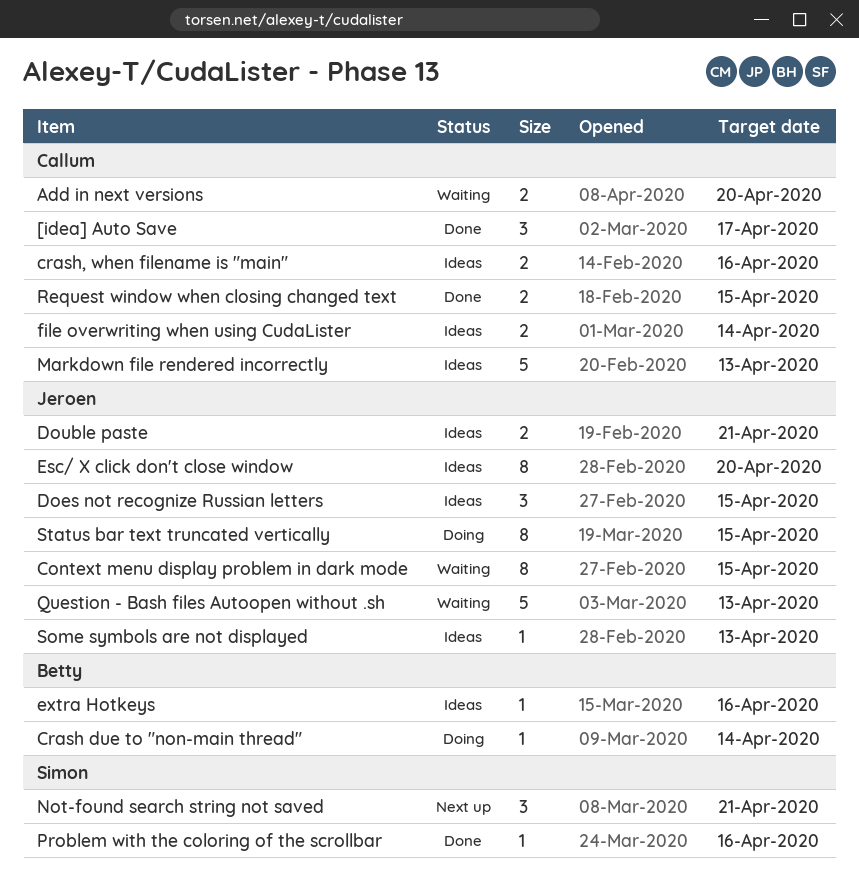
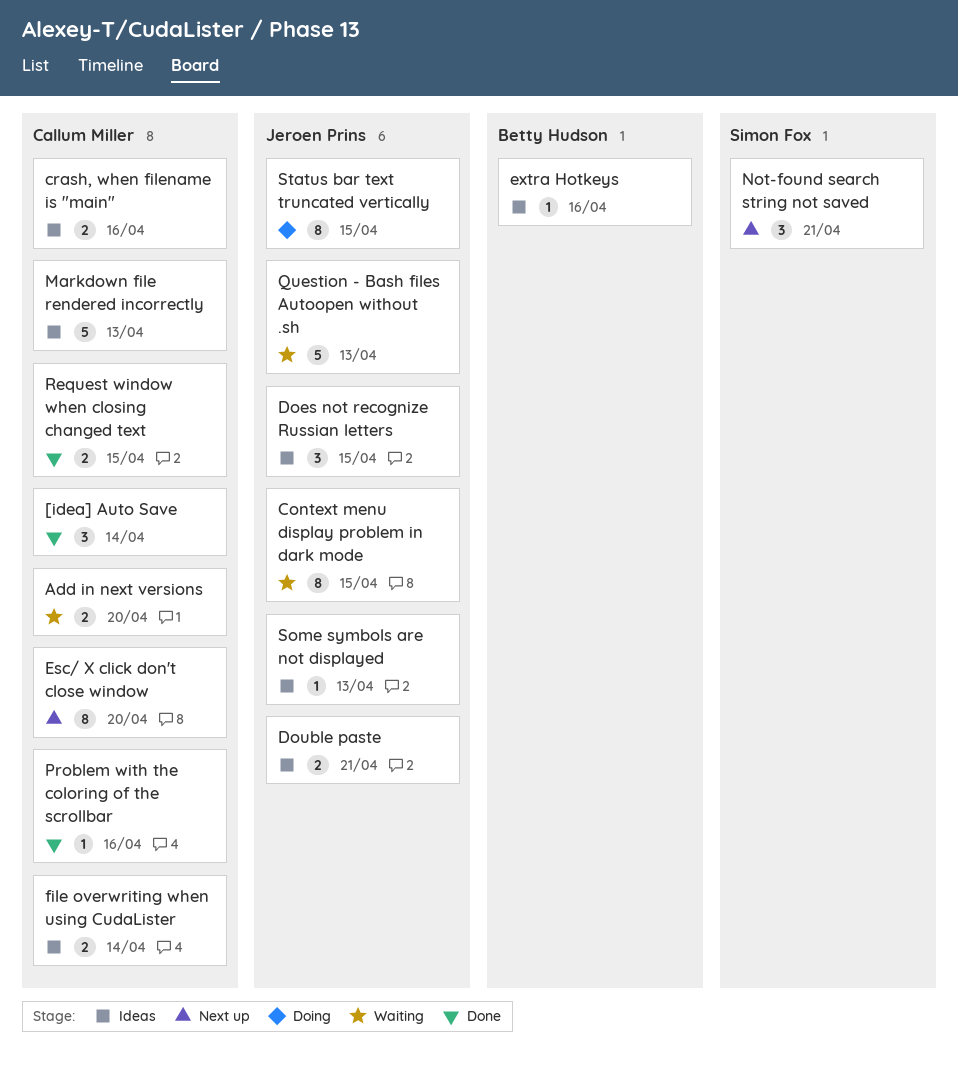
[idea] Auto Save, due: Apr 17 -> Apr 14
Crash due to "non-main thread": present -> none
Esc/ X click don't close window, status: Ideas -> Next up
Esc/ X click don't close window, owner: Jeroen Prins -> Callum Miller
Problem with the coloring of the scrollbar, owner: Simon Fox -> Callum Miller

